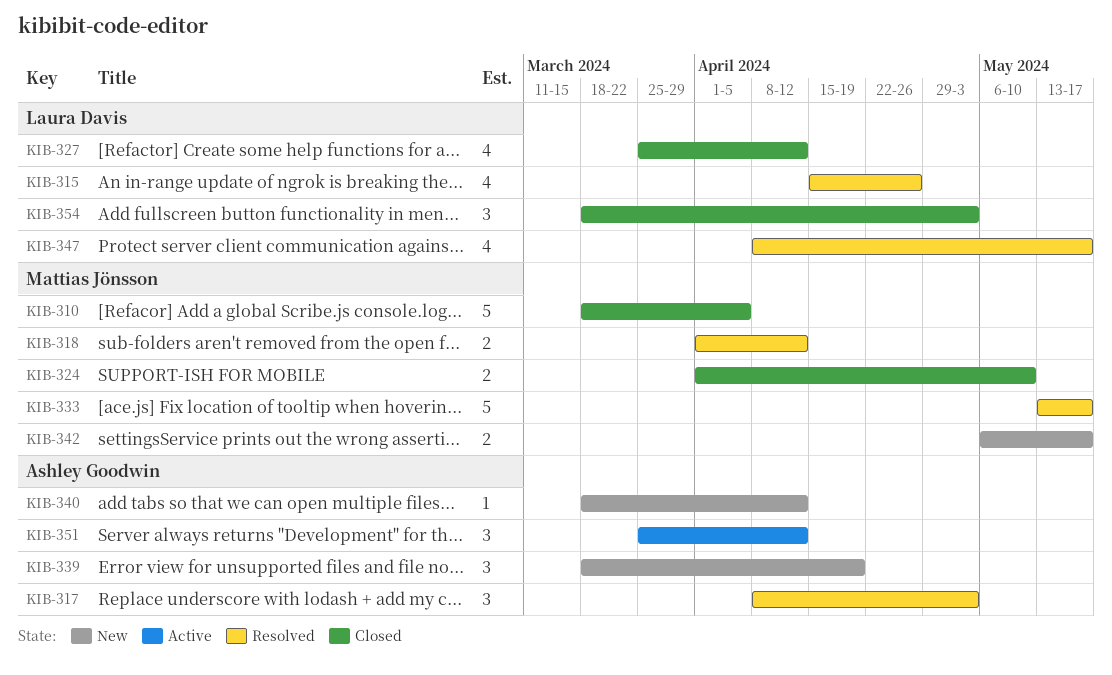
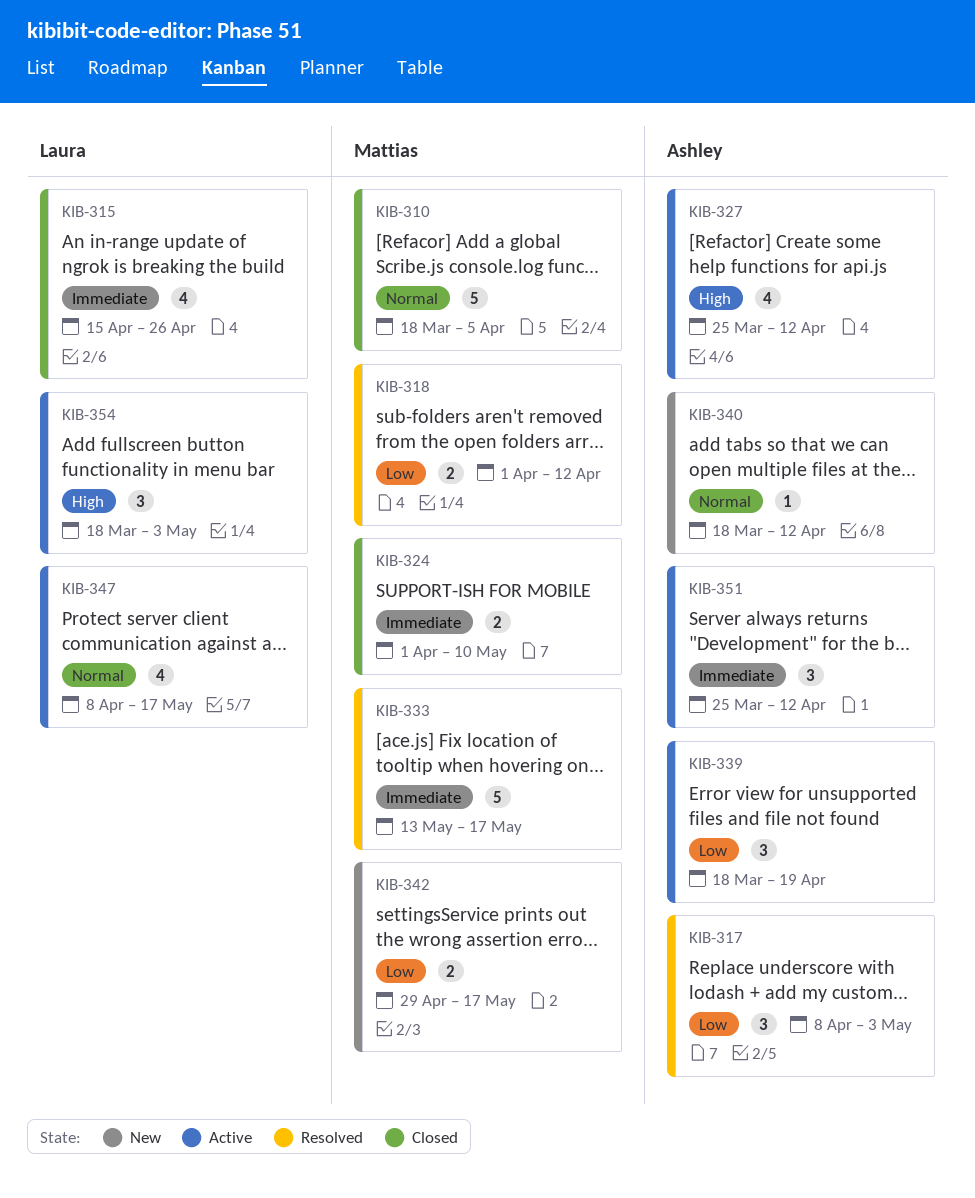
KIB-315, status: Resolved -> Closed
KIB-327, status: Closed -> Active
KIB-327, owner: Laura Davis -> Ashley Goodwin
KIB-339, status: New -> Active
KIB-342, start: May 6 -> Apr 29
KIB-347, status: Resolved -> Active
KIB-354, status: Closed -> Active

